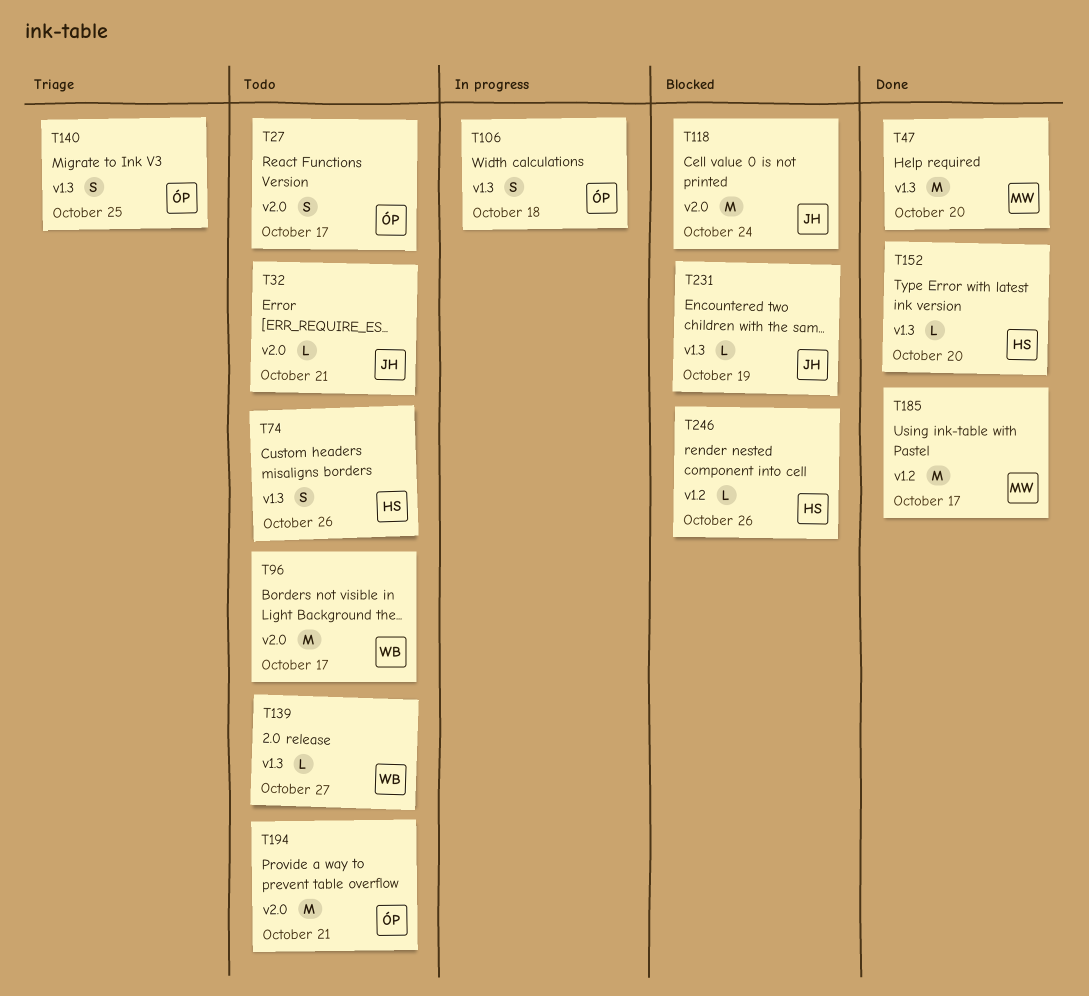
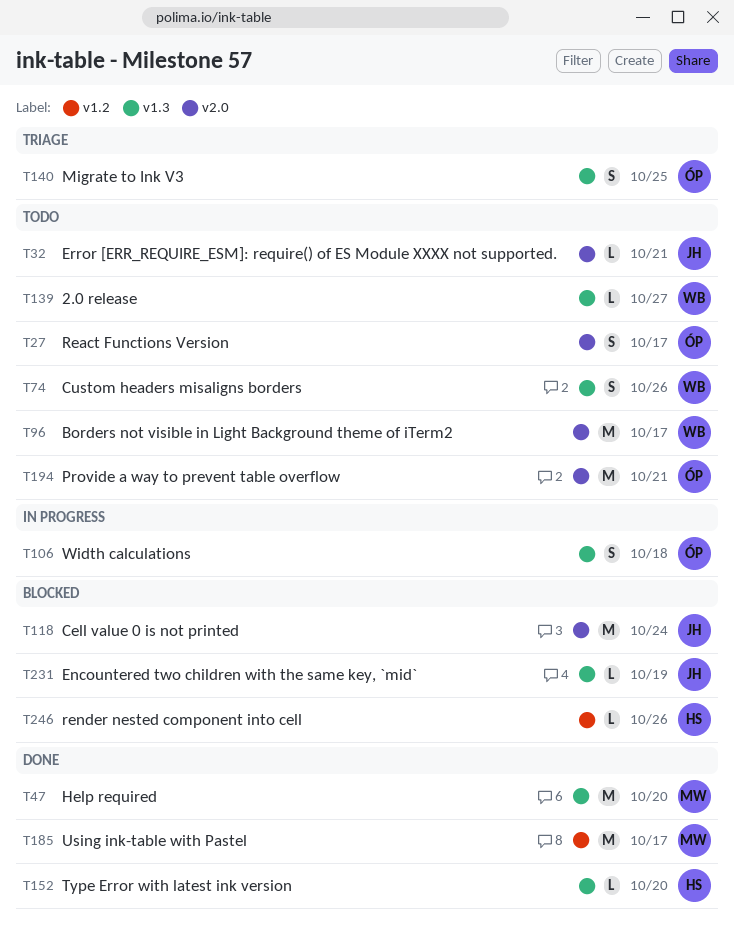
T74, owner: HS -> WB

